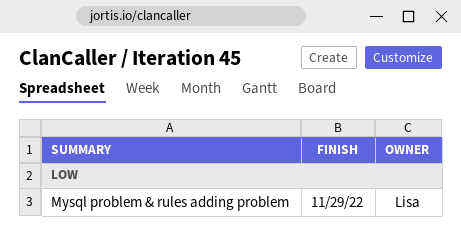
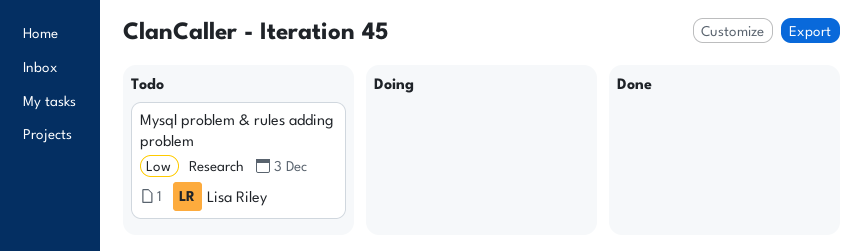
Mysql problem & rules adding problem, due: Nov 29 -> Dec 3

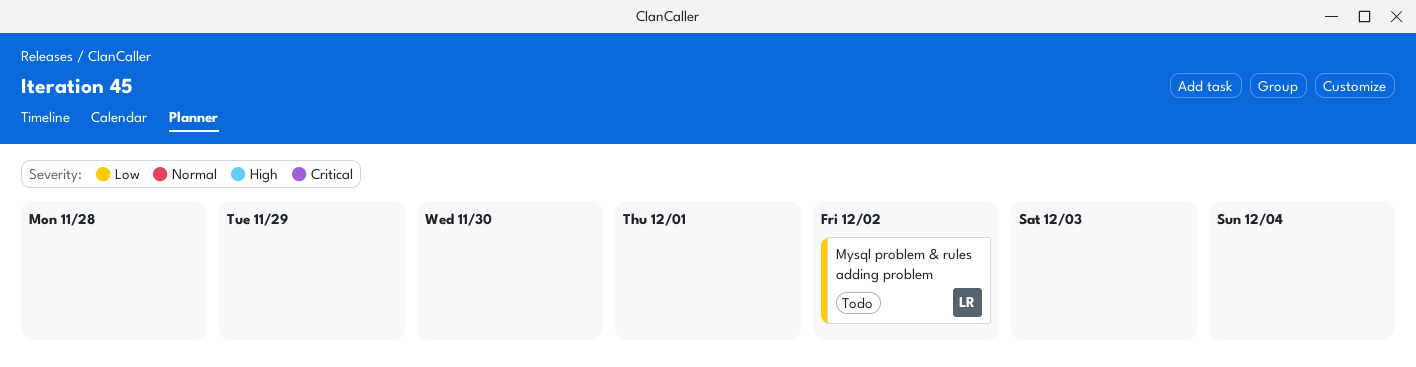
Mysql problem & rules adding problem, due: Dec 3 -> Dec 2

